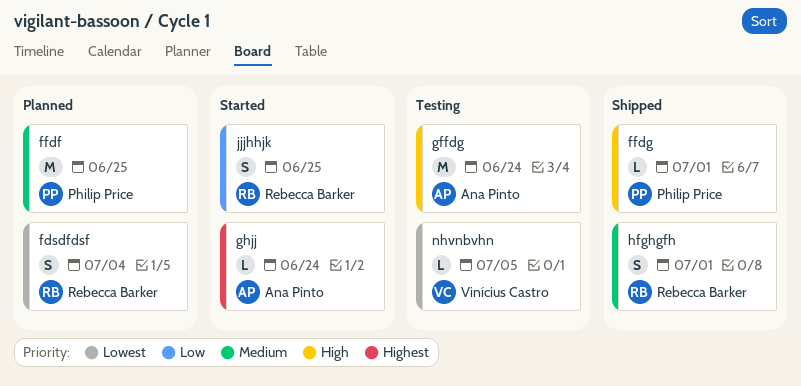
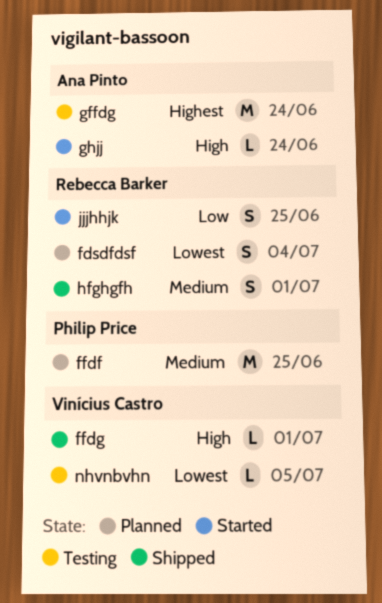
ffdg, owner: Philip Price -> Vinícius Castro
gffdg, priority: High -> Highest
ghjj, priority: Highest -> High

